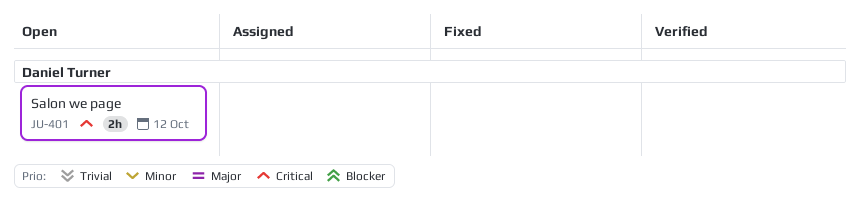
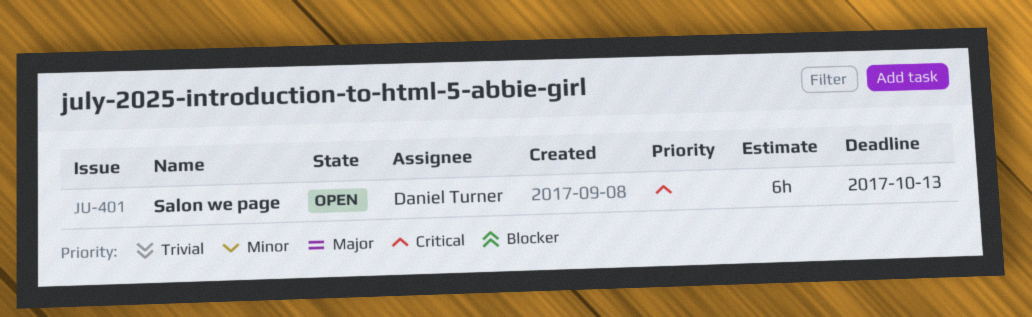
JU-401, estimate: 2h -> 6h
JU-401, due: Oct 12 -> Oct 13

